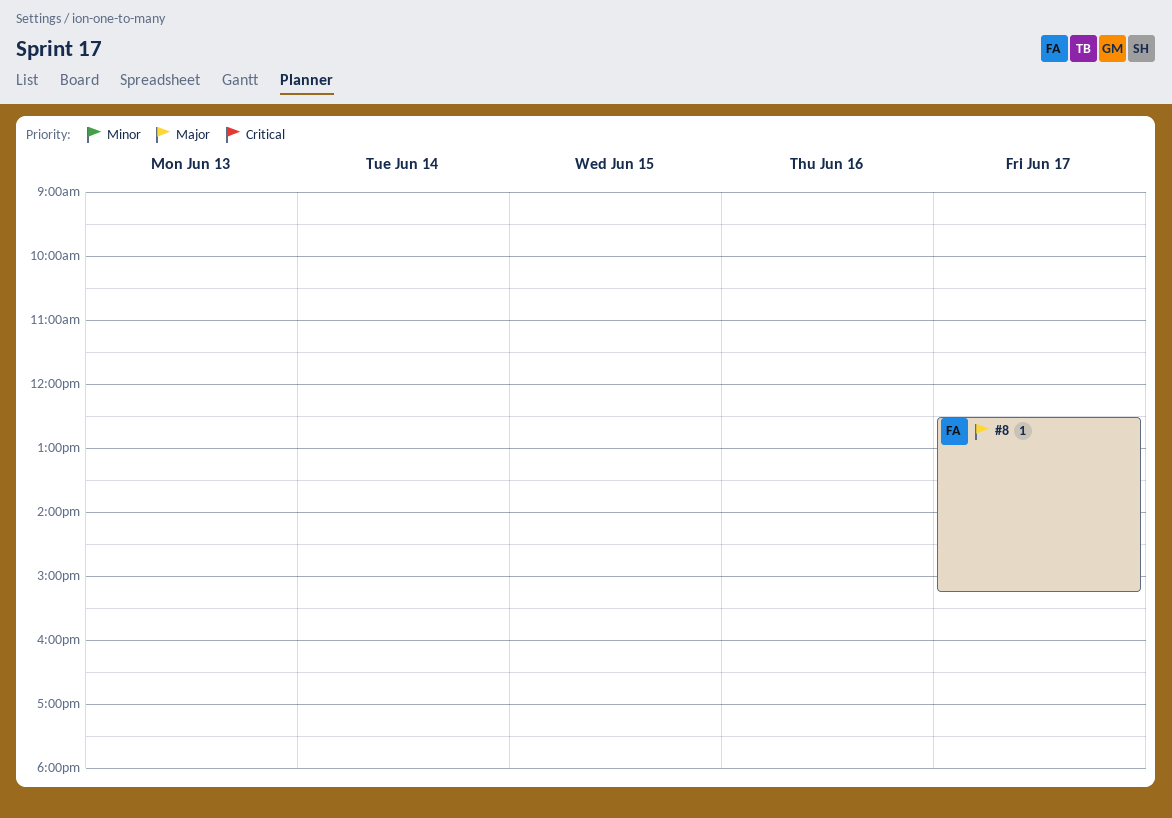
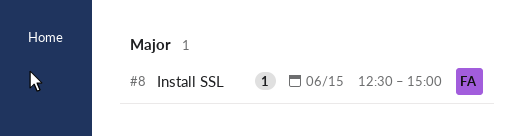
#8, day: Jun 17 -> Jun 15
#8, ends: 15:15 -> 15:00

